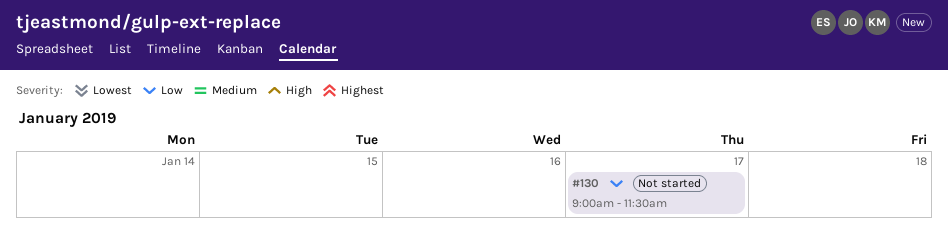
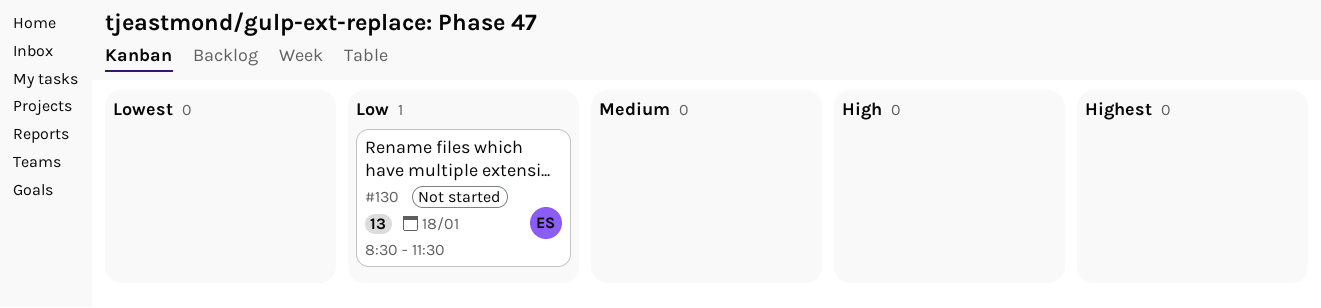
#130, day: Jan 17 -> Jan 18
#130, begins: 09:00 -> 08:30

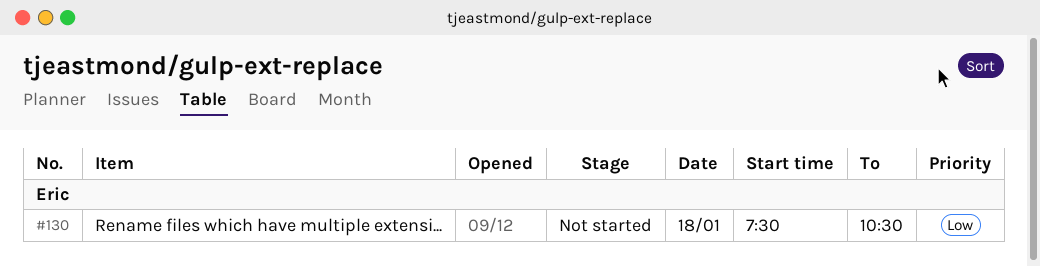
#130, begins: 08:30 -> 07:30
#130, ends: 11:30 -> 10:30

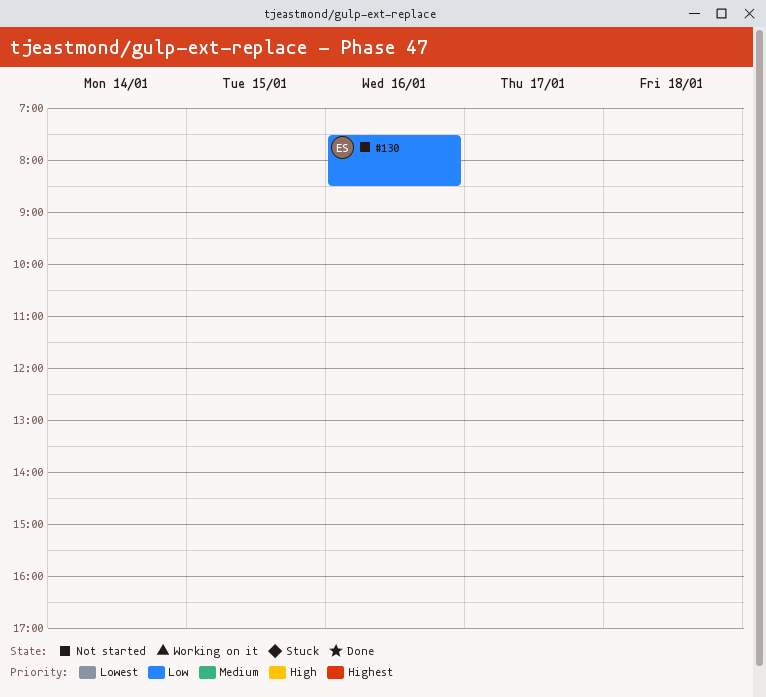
#130, day: Jan 18 -> Jan 16
#130, ends: 10:30 -> 08:30

